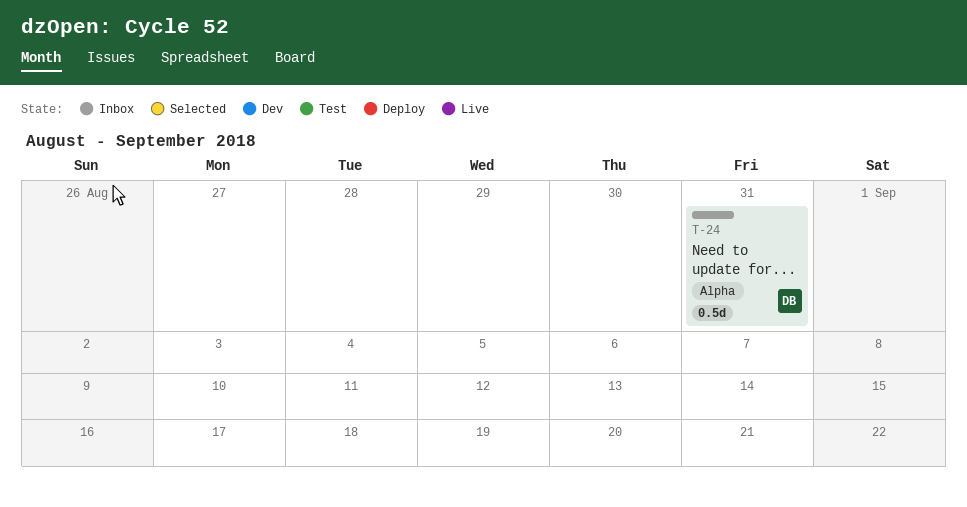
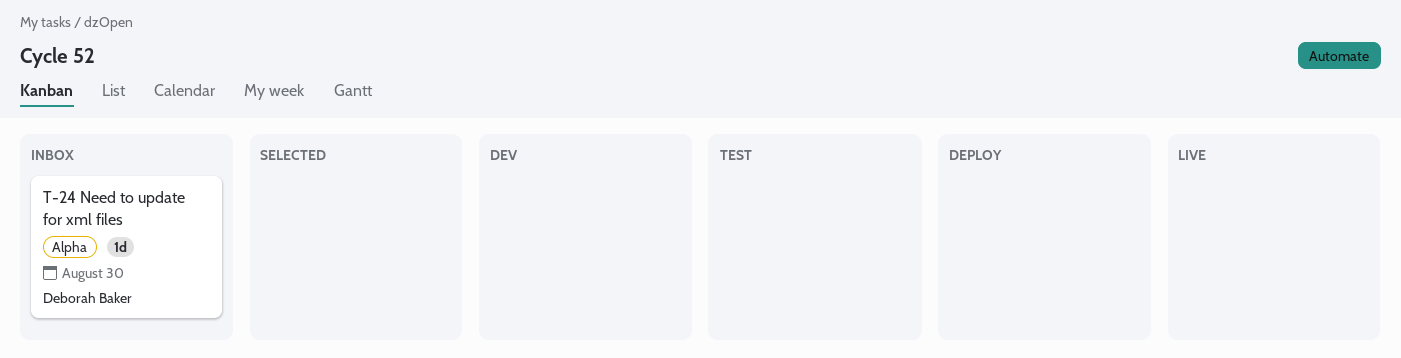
T-24, estimate: 0.5d -> 1d
T-24, due: Aug 31 -> Aug 30

